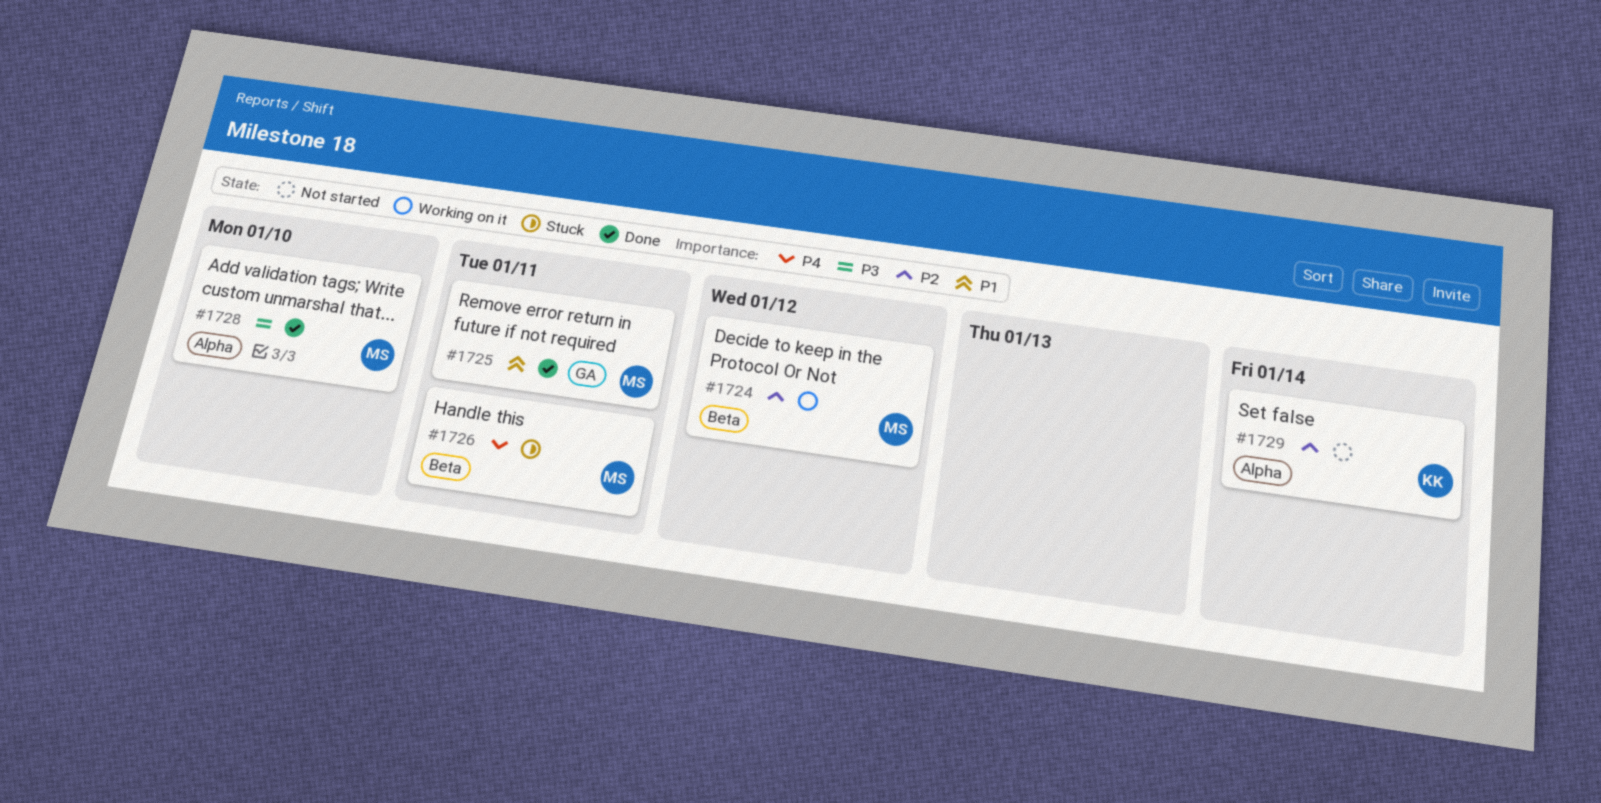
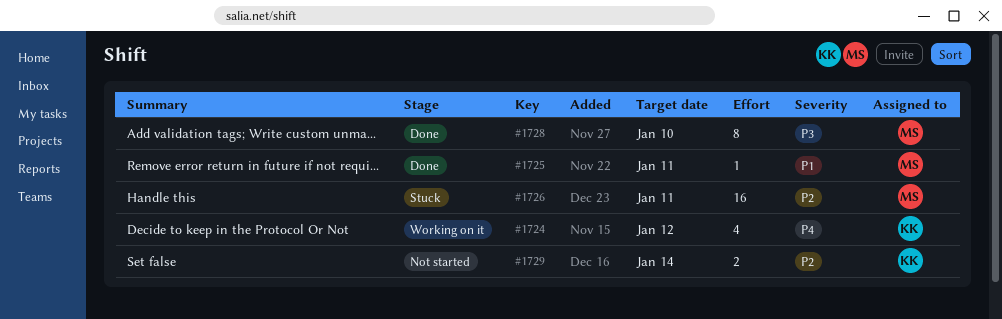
#1724, owner: MS -> KK
#1724, priority: P2 -> P4
#1726, priority: P4 -> P2

